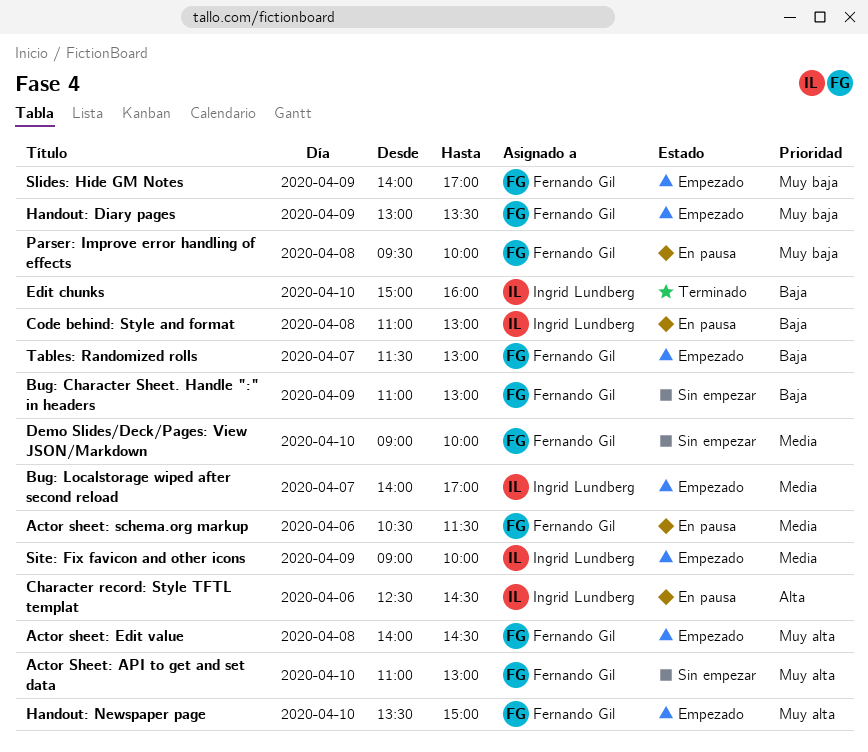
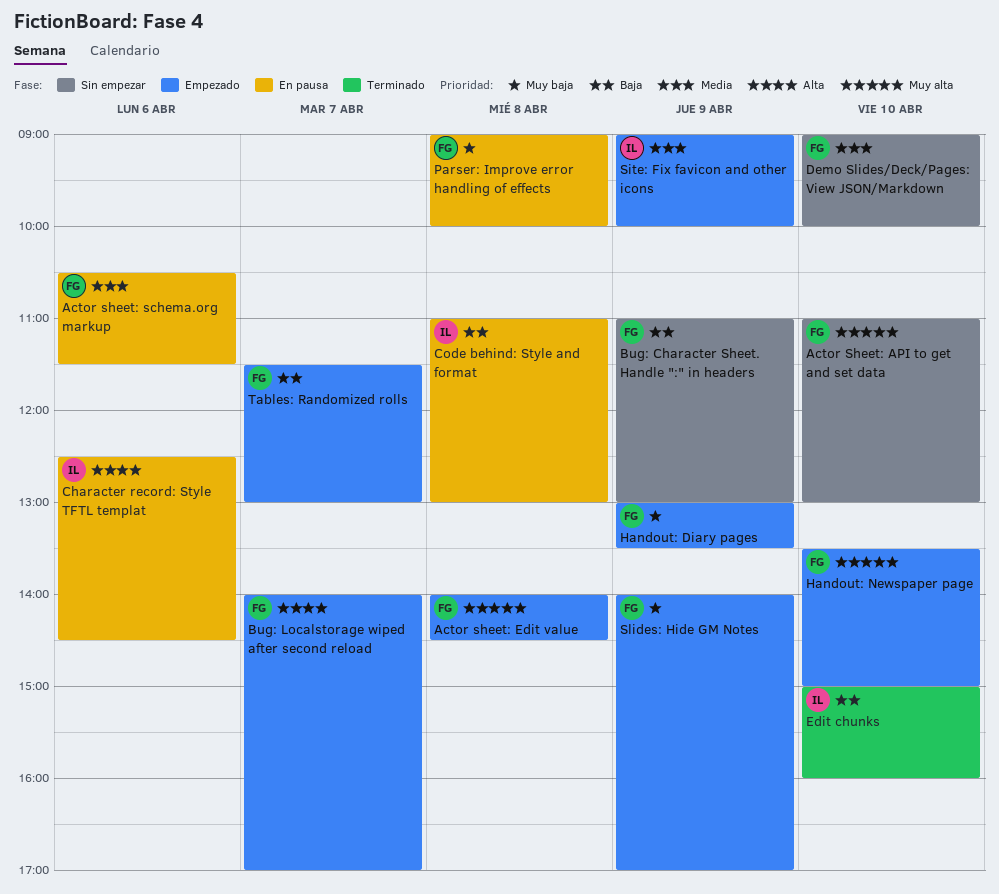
Bug: Localstorage wiped after second reload, owner: Ingrid Lundberg -> Fernando Gil
Bug: Localstorage wiped after second reload, priority: Media -> Alta
Parser: Improve error handling of effects, begins: 09:30 -> 09:00

